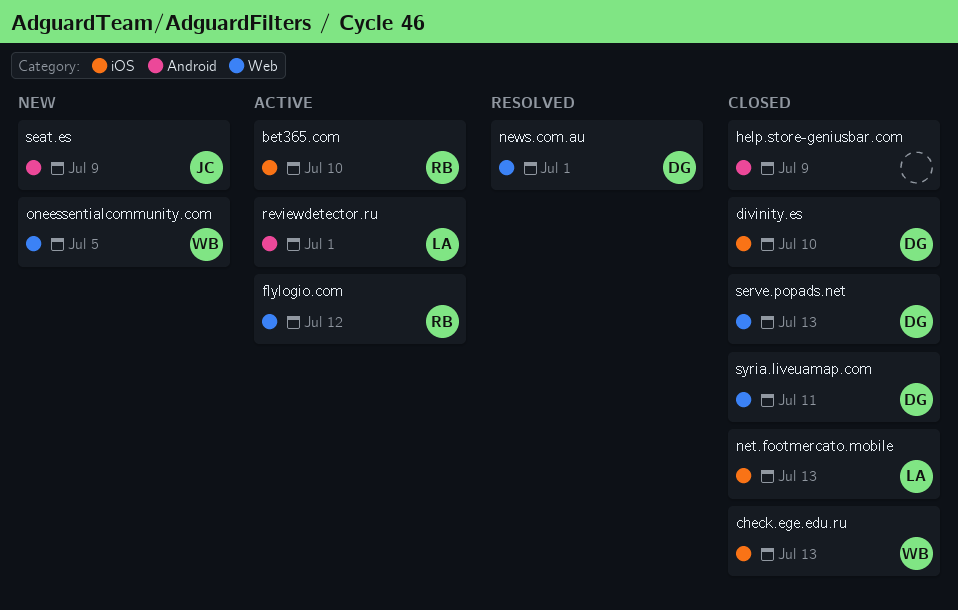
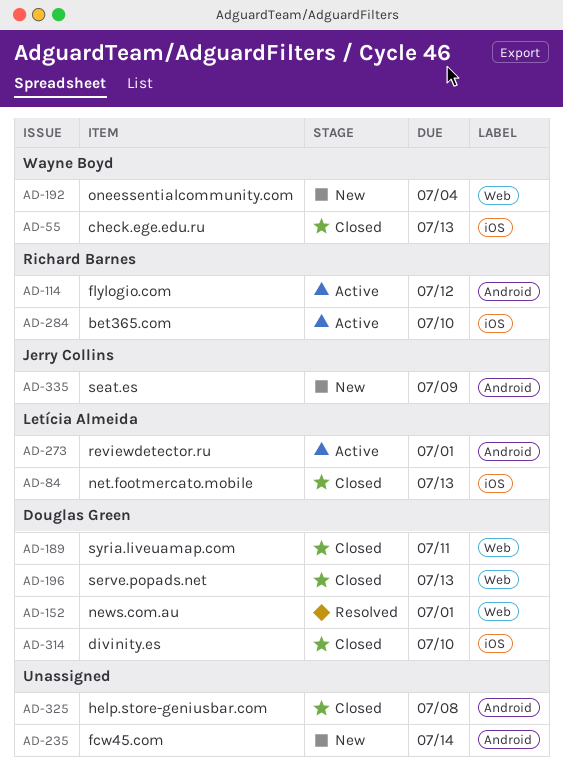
fcw45.com: none -> present
flylogio.com, label: Web -> Android
help.store-geniusbar.com, due: Jul 9 -> Jul 8
oneessentialcommunity.com, due: Jul 5 -> Jul 4

